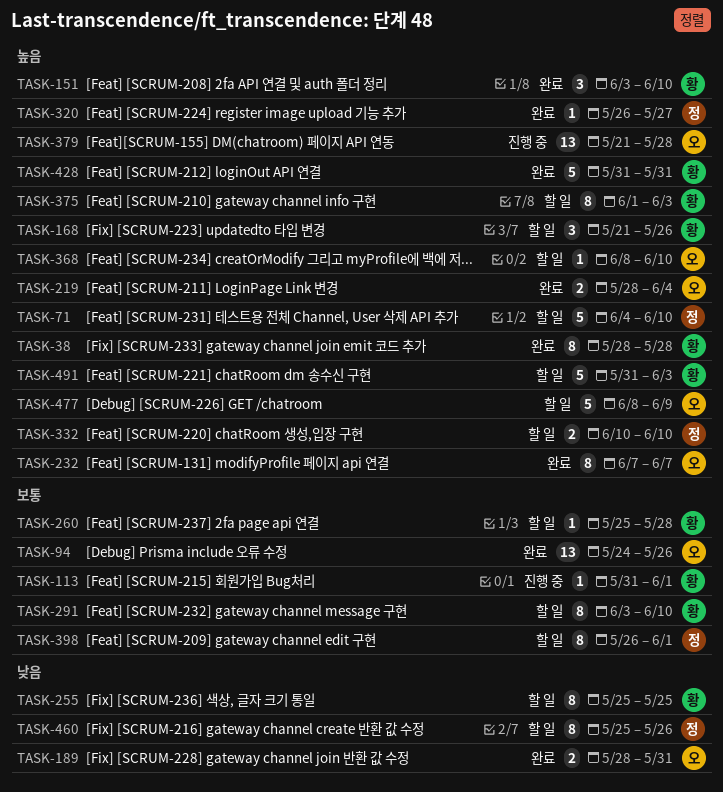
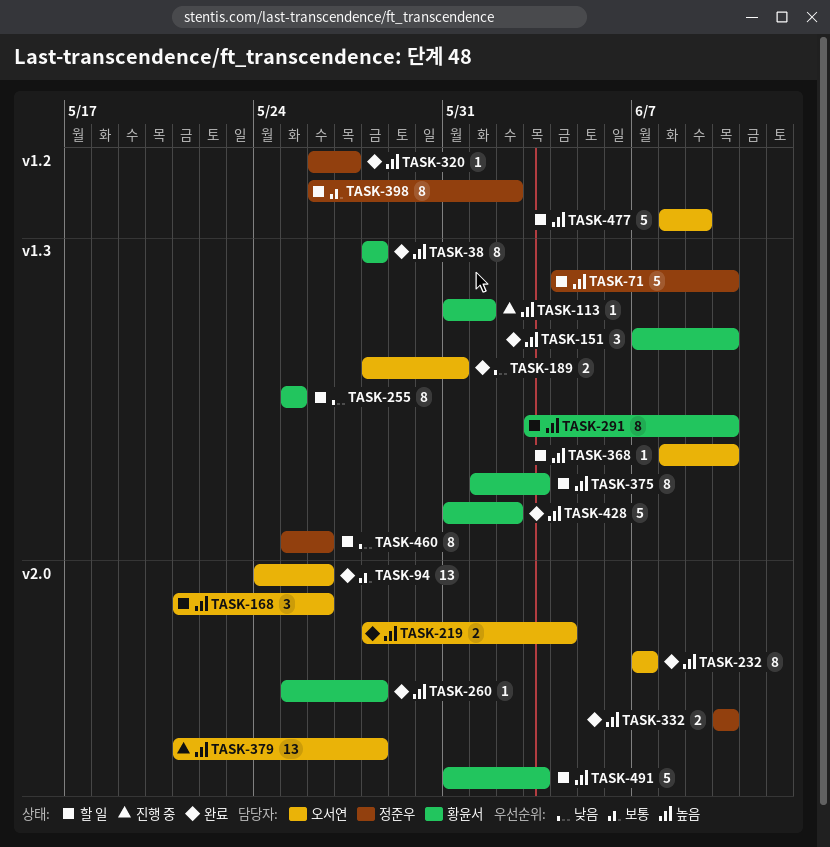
TASK-113, priority: 보통 -> 높음
TASK-151, start: Jun 3 -> Jun 7
TASK-168, owner: 황윤서 -> 오서연
TASK-260, status: 할 일 -> 완료
TASK-260, priority: 보통 -> 높음
TASK-291, priority: 보통 -> 높음
TASK-332, status: 할 일 -> 완료
TASK-398, due: Jun 1 -> Jun 2
TASK-428, due: May 31 -> Jun 2

